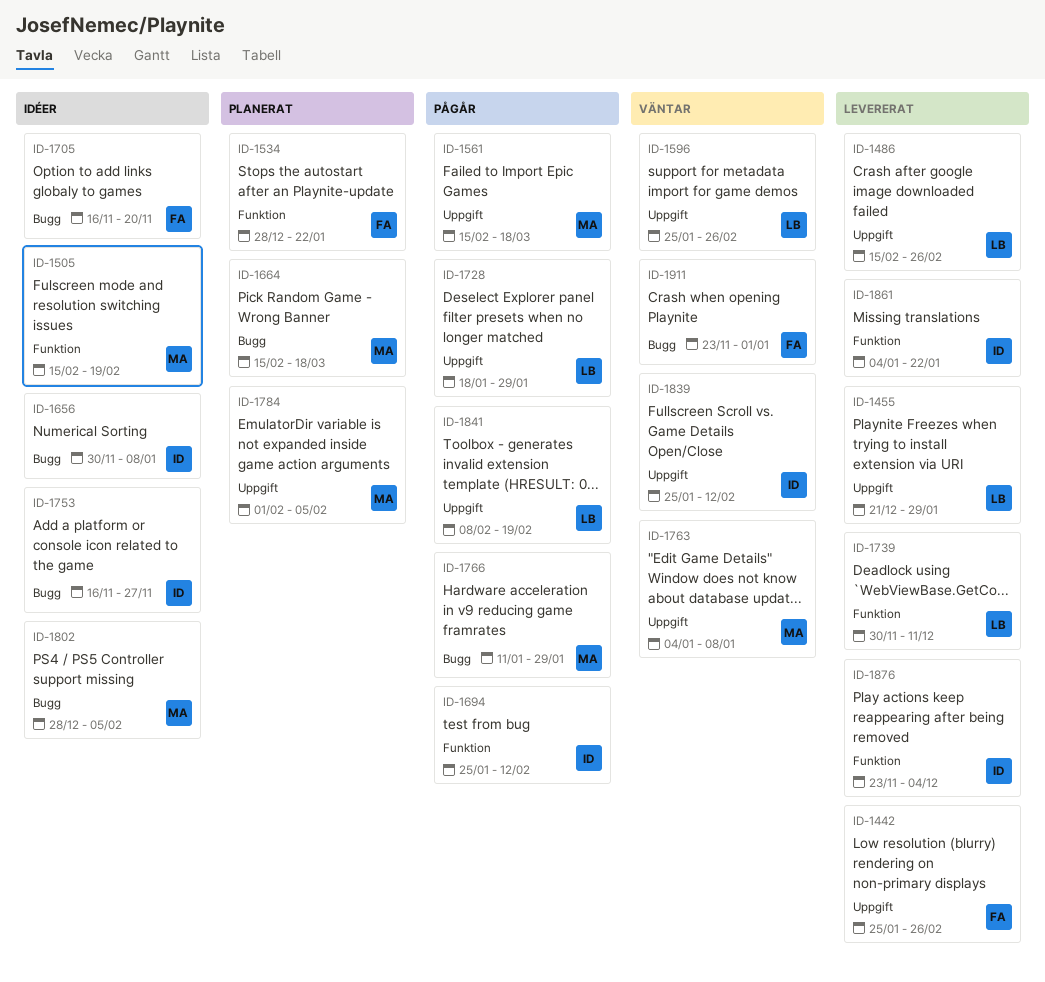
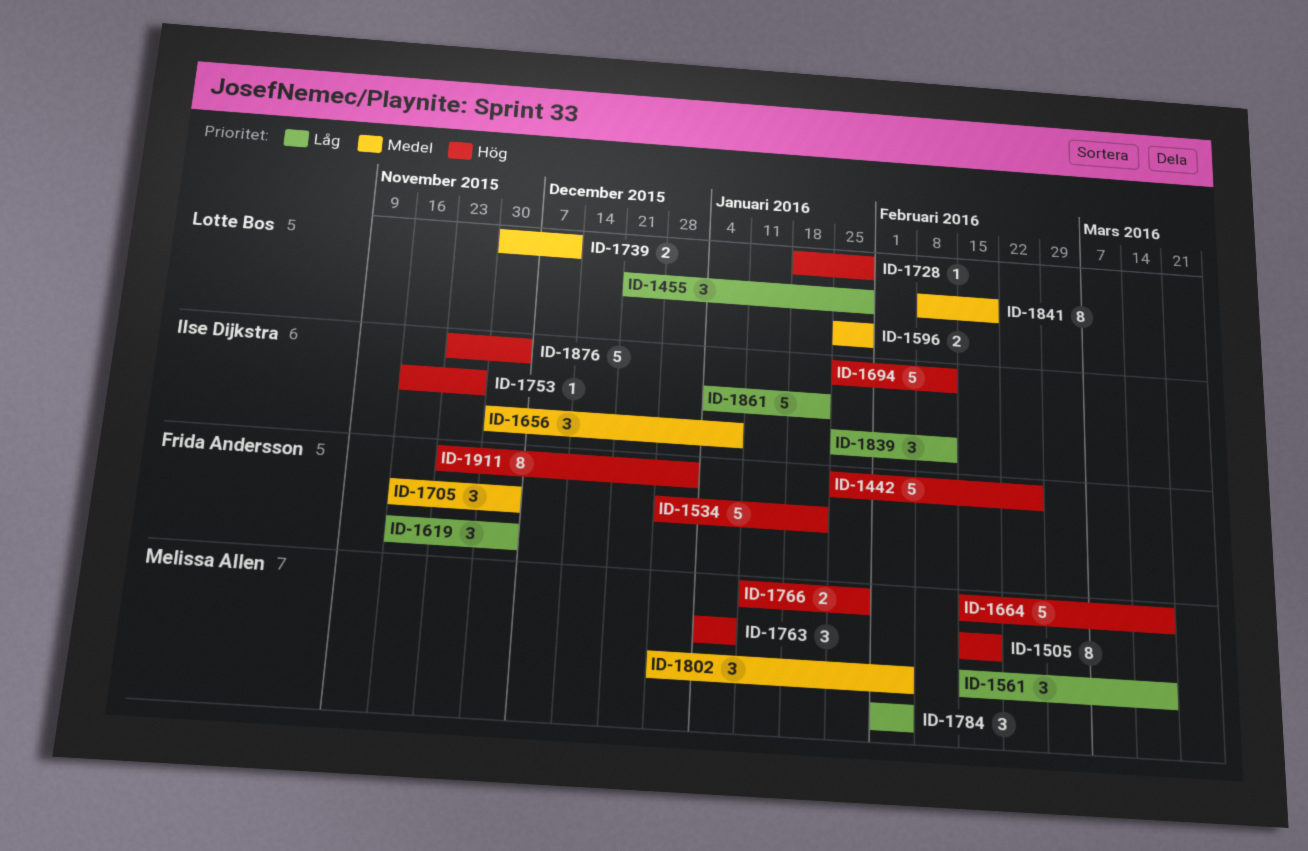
ID-1486: present -> none
ID-1596, due: Feb 26 -> Jan 29
ID-1619: none -> present
ID-1705, due: Nov 20 -> Dec 4

